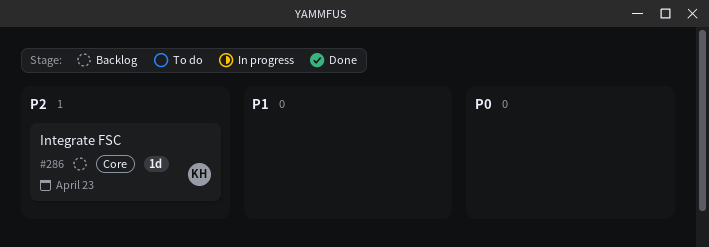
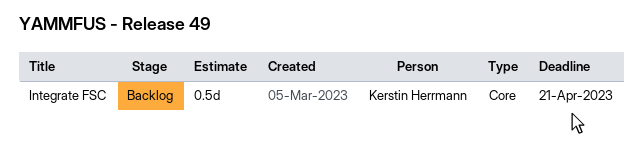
Integrate FSC, estimate: 1d -> 0.5d
Integrate FSC, due: Apr 23 -> Apr 21

